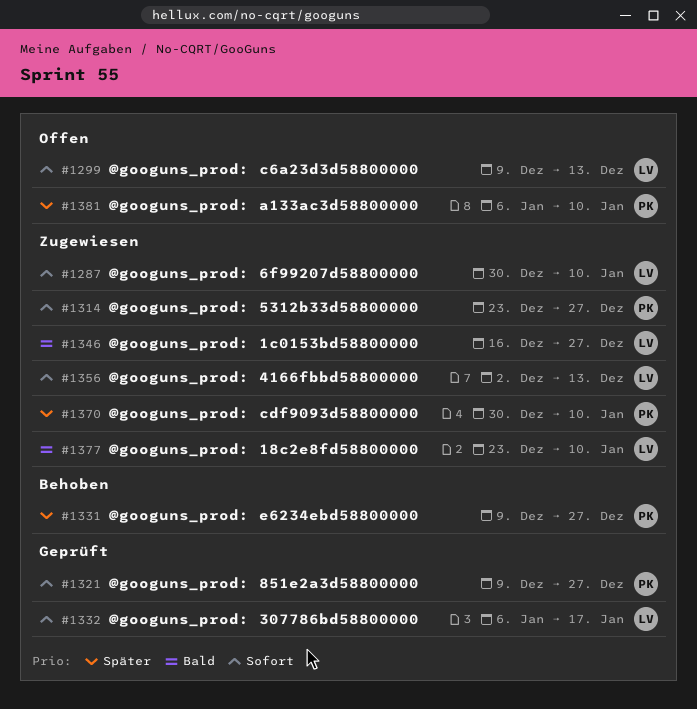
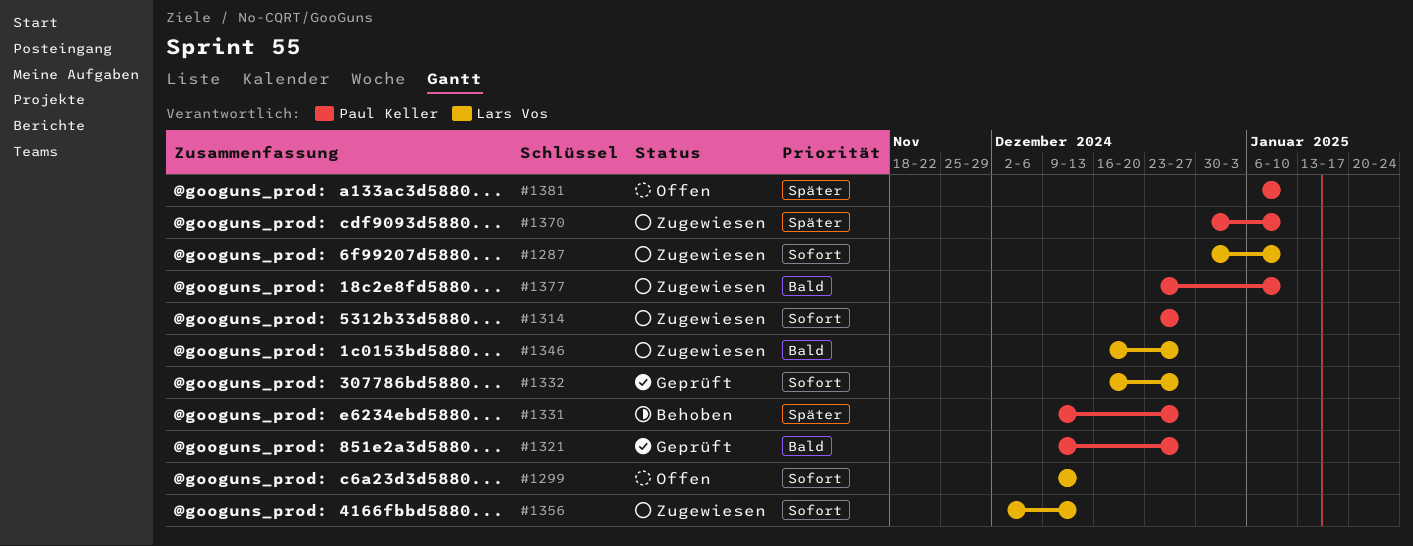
#1321, priority: Sofort -> Bald
#1332, start: Jan 6 -> Dec 16
#1332, due: Jan 17 -> Dec 27
#1377, owner: Lars Vos -> Paul Keller

